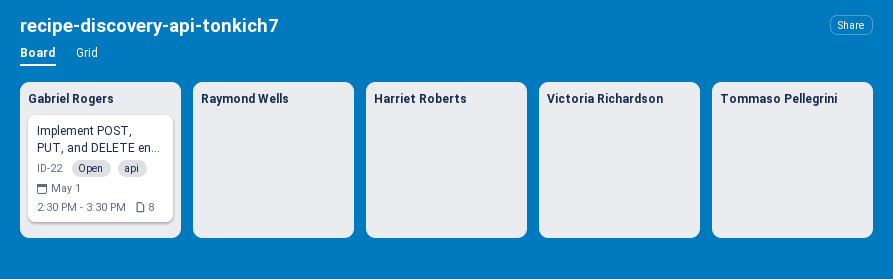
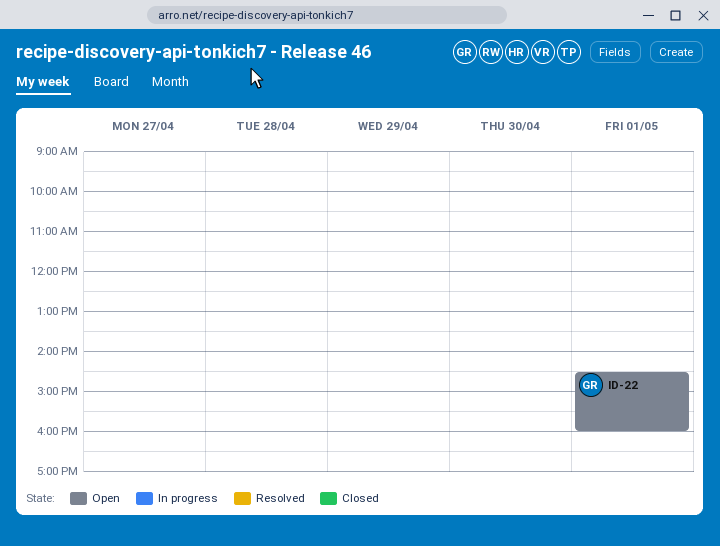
ID-22, ends: 15:30 -> 16:00

